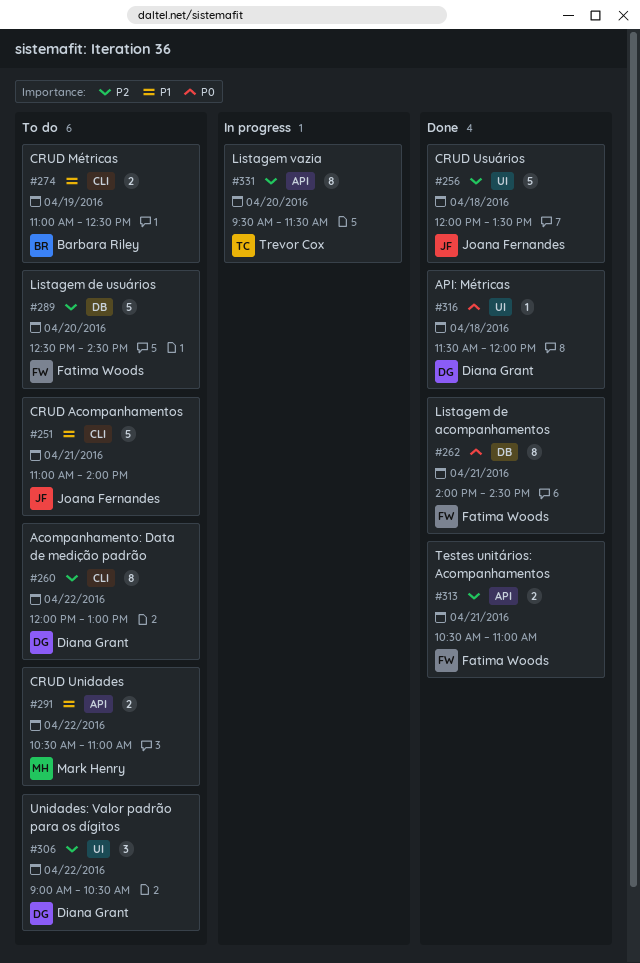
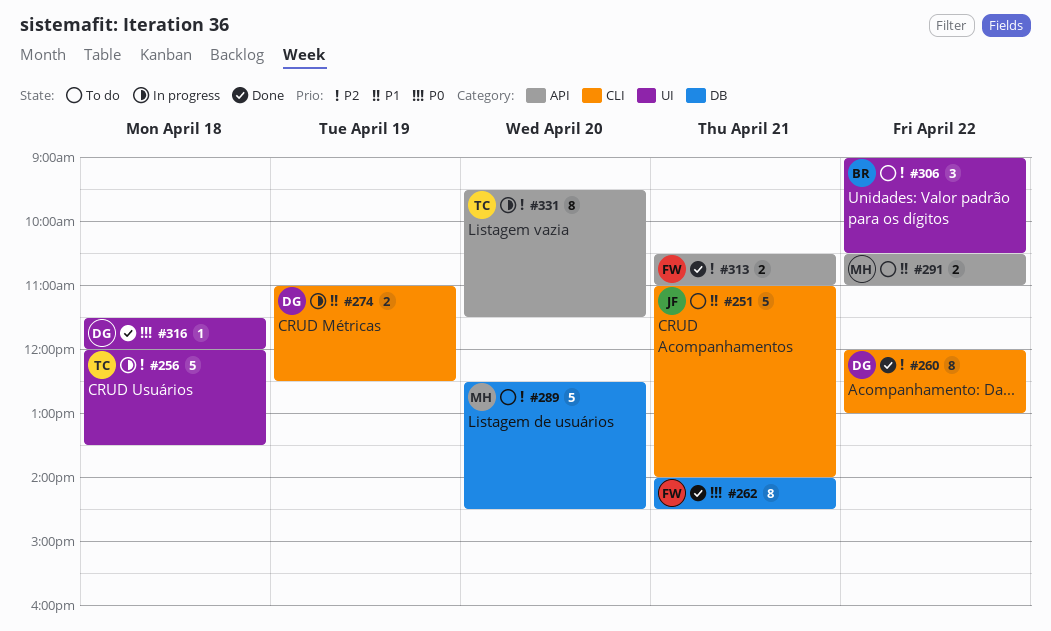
#256, status: Done -> In progress
#256, owner: Joana Fernandes -> Trevor Cox
#260, status: To do -> Done
#274, status: To do -> In progress
#274, owner: Barbara Riley -> Diana Grant
#289, owner: Fatima Woods -> Mark Henry
#306, owner: Diana Grant -> Barbara Riley

